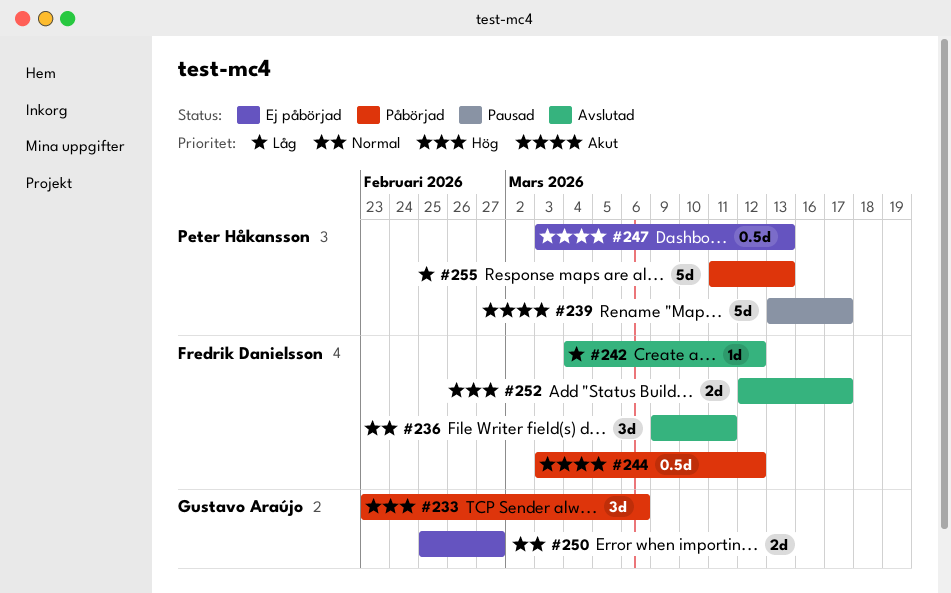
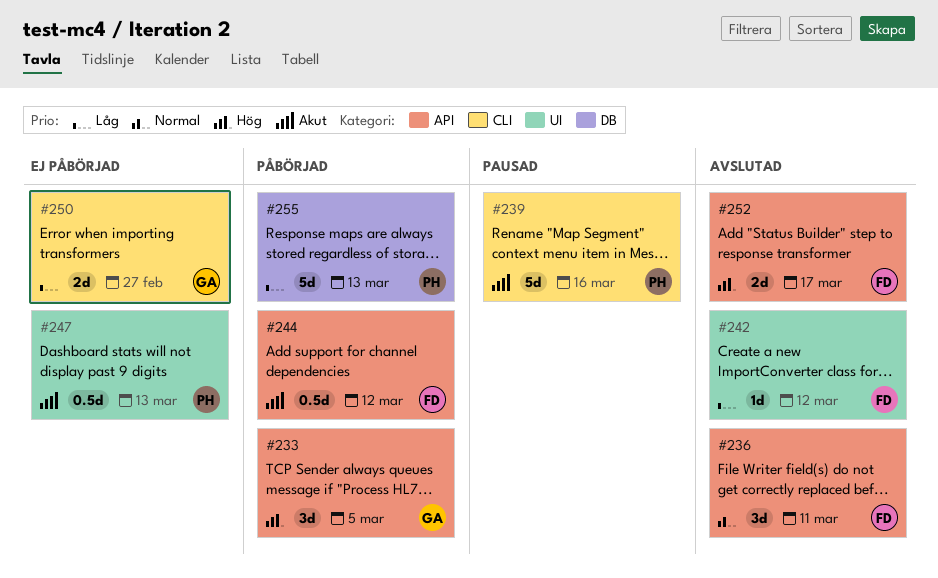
#233, due: Mar 6 -> Mar 5
#239, due: Mar 17 -> Mar 16
#250, priority: Normal -> Låg

